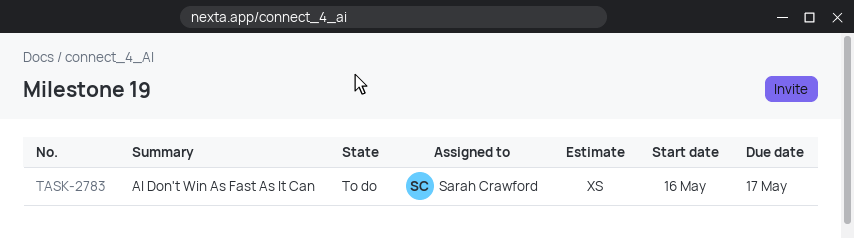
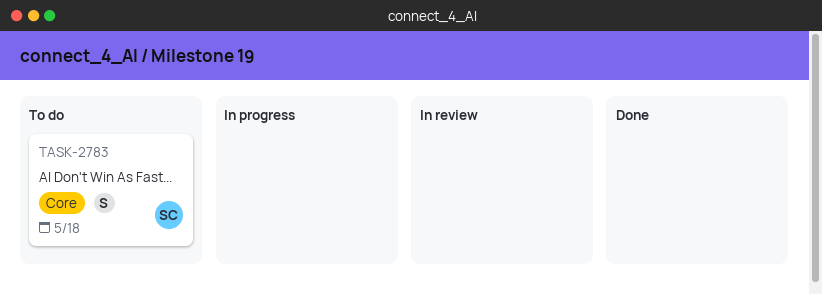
TASK-2783, estimate: XS -> S
TASK-2783, due: May 17 -> May 18

